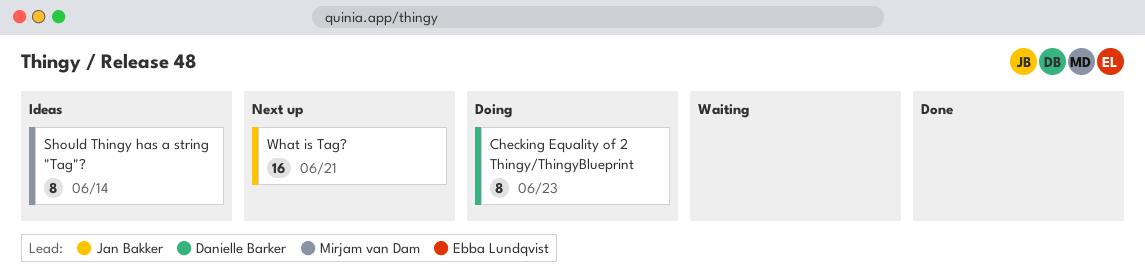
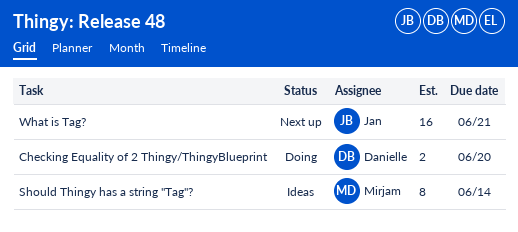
Checking Equality of 2 Thingy/ThingyBlueprint, estimate: 8 -> 2
Checking Equality of 2 Thingy/ThingyBlueprint, due: Jun 23 -> Jun 20

